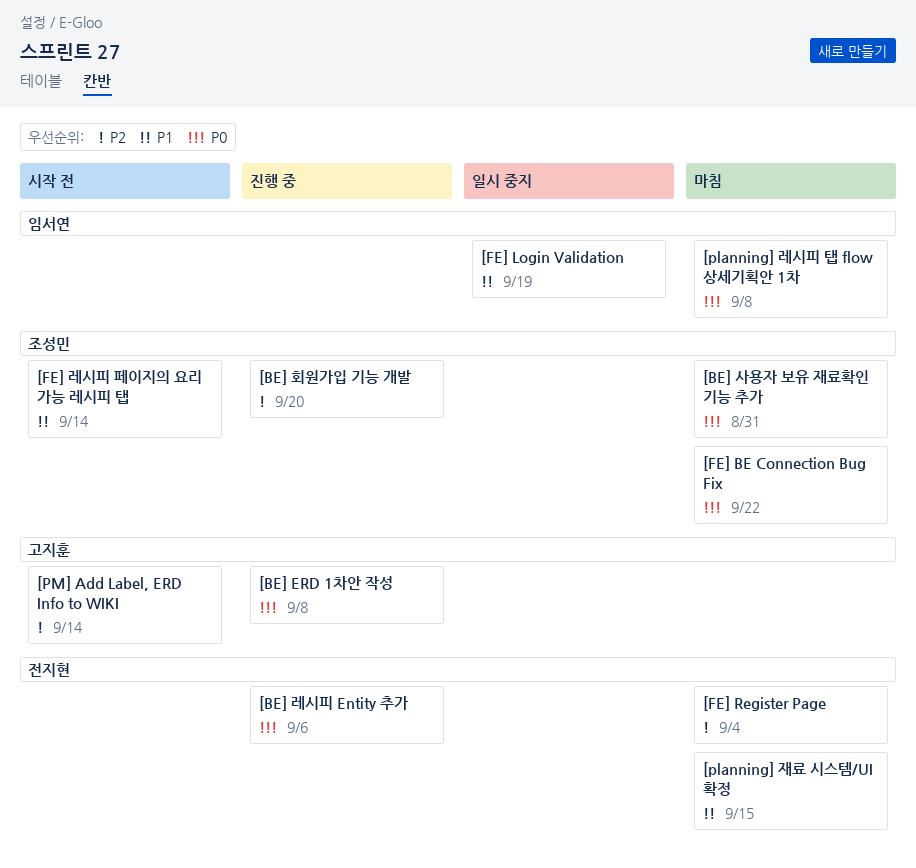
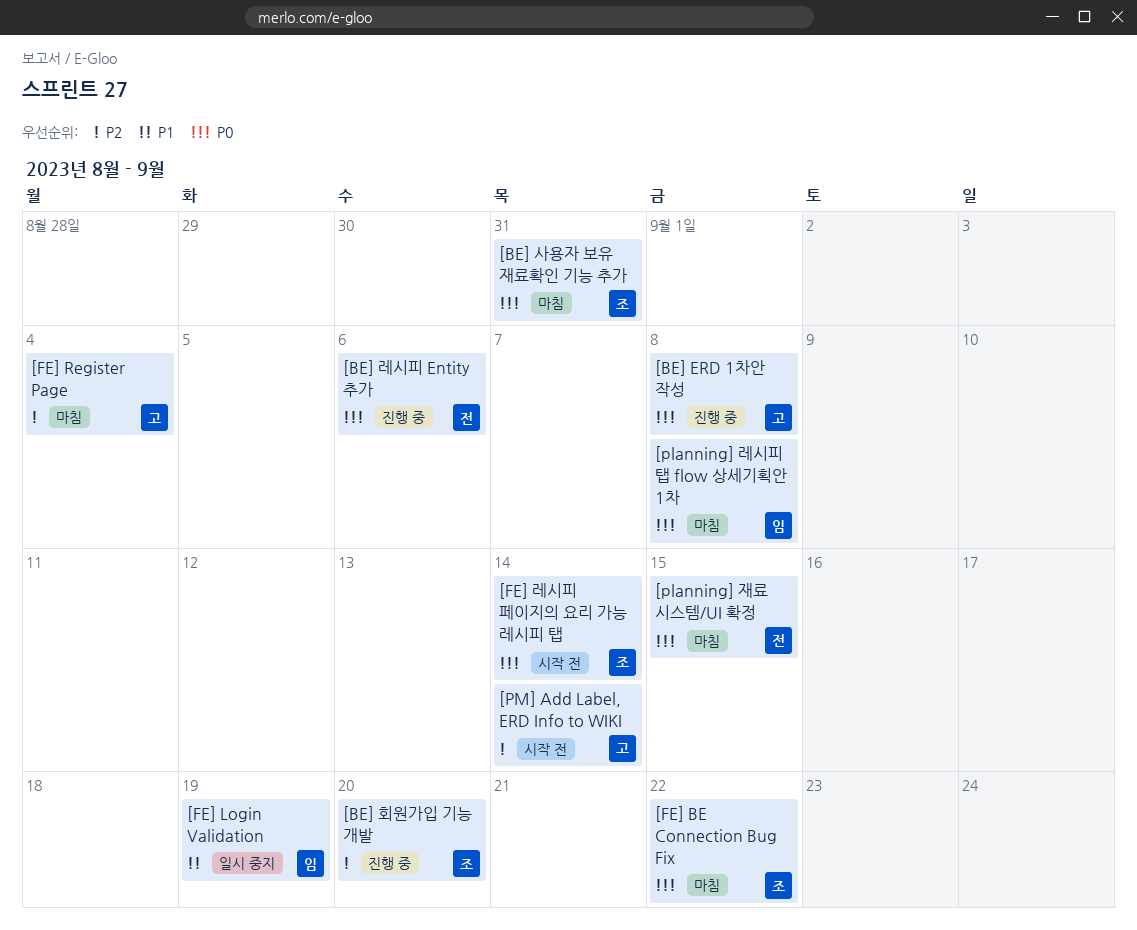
[FE] Register Page, owner: 전지현 -> 고지훈
[FE] 레시피 페이지의 요리 가능 레시피 탭, priority: P1 -> P0
[planning] 재료 시스템/UI 확정, priority: P1 -> P0

